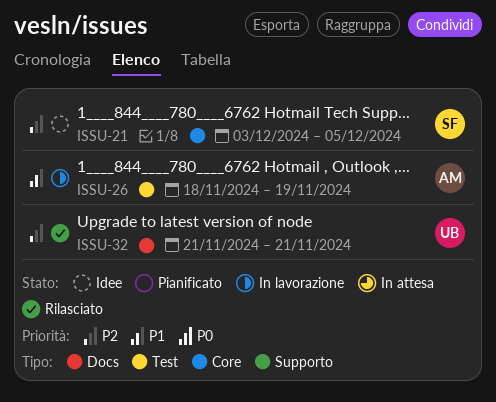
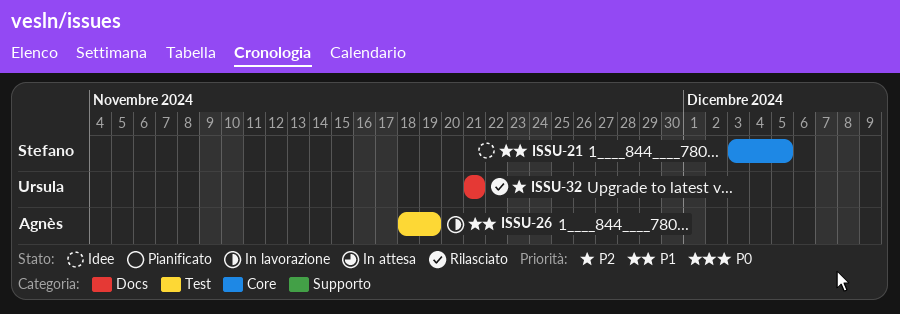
ISSU-21, priority: P2 -> P1

